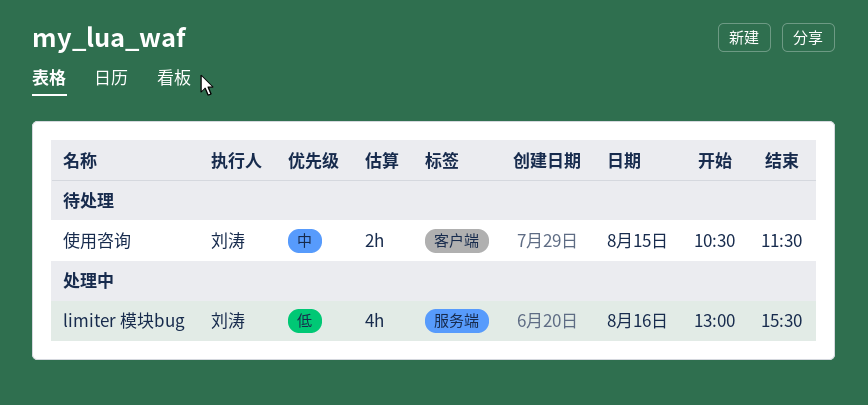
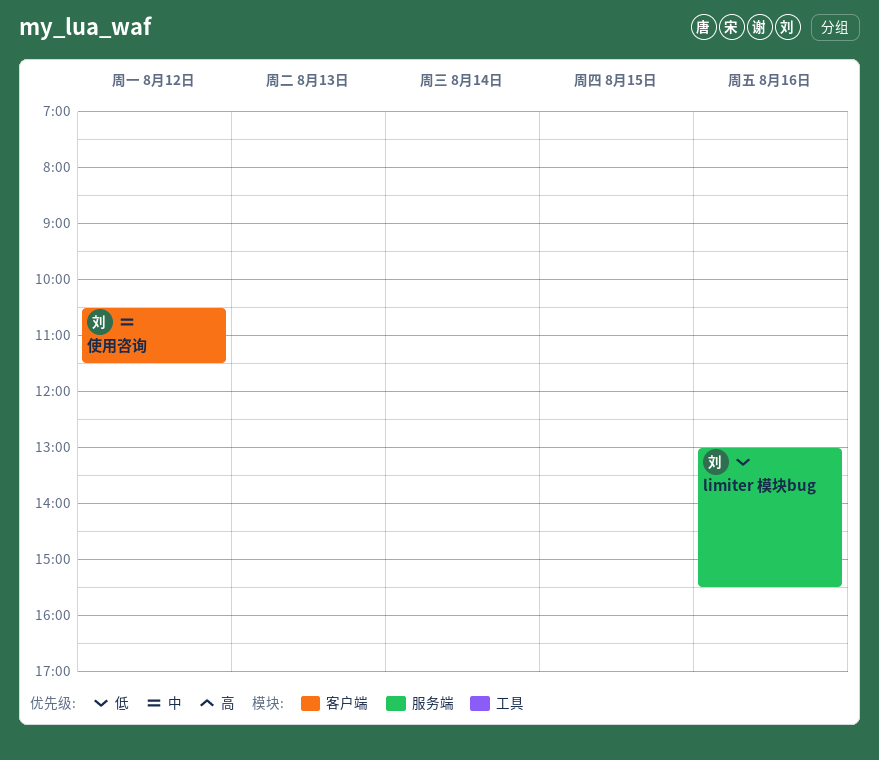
使用咨询, day: Aug 15 -> Aug 12

